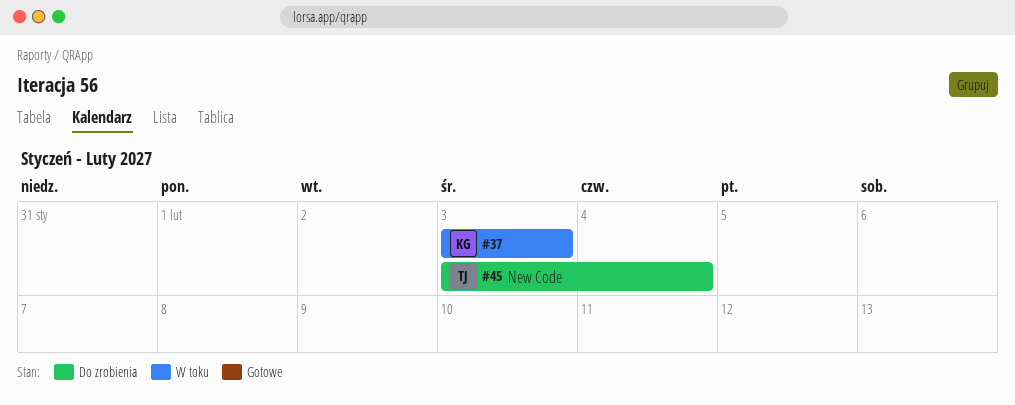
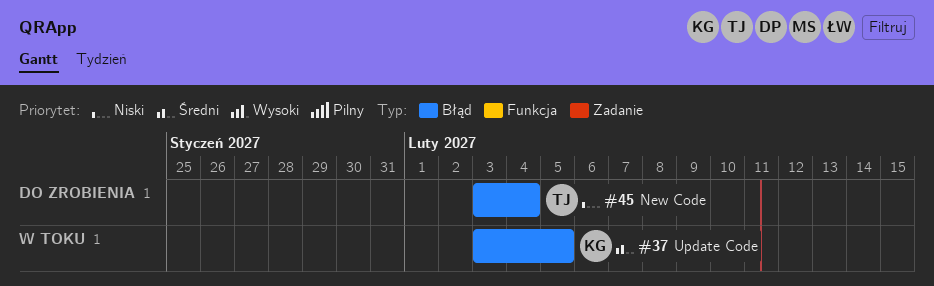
#37, due: Feb 3 -> Feb 5

